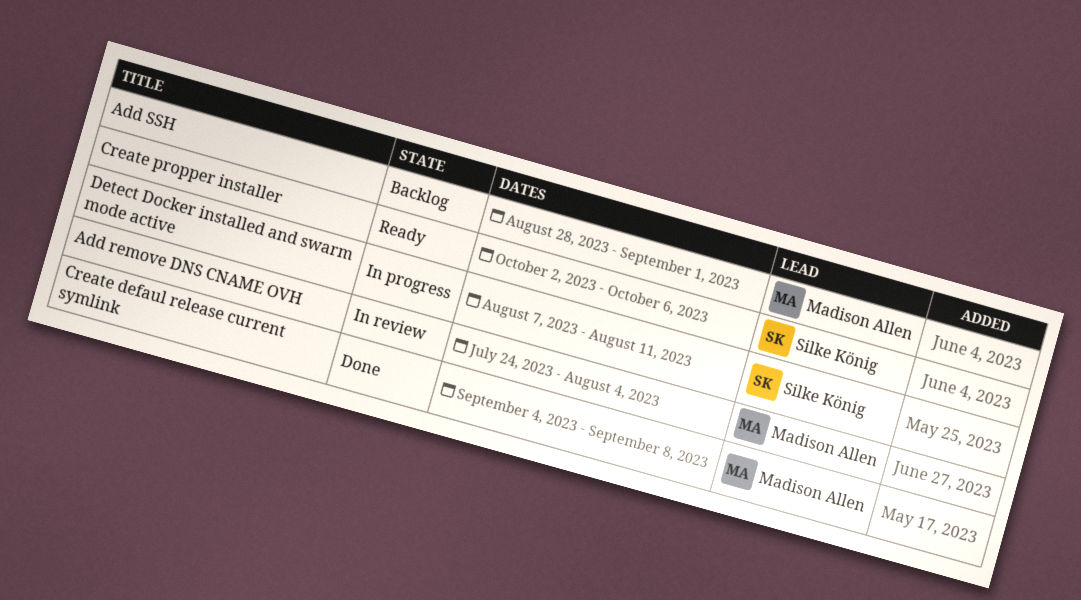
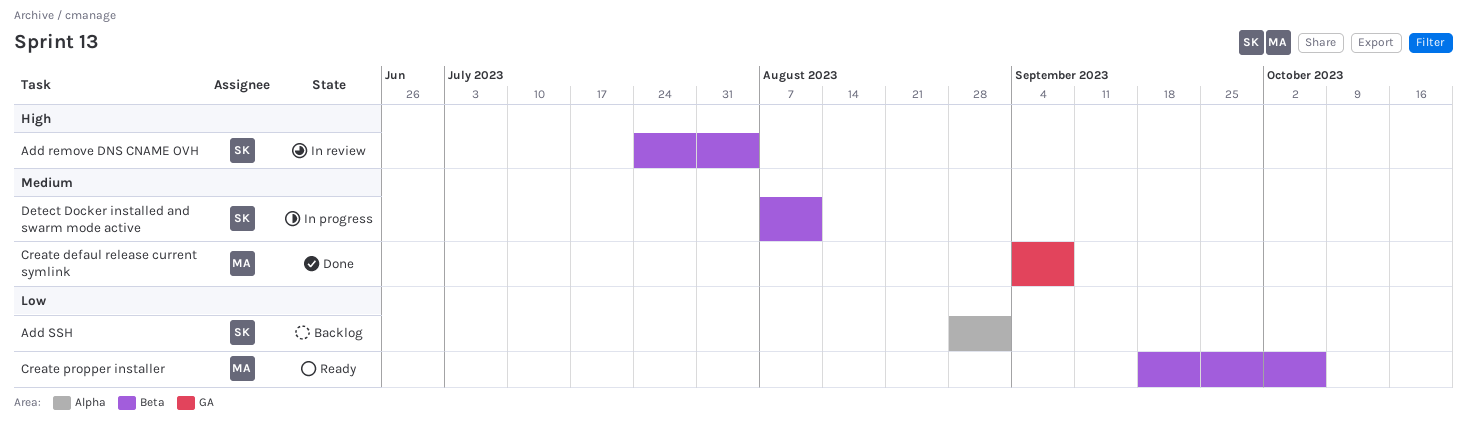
Add remove DNS CNAME OVH, owner: Madison Allen -> Silke König
Add SSH, owner: Madison Allen -> Silke König
Create propper installer, owner: Silke König -> Madison Allen
Create propper installer, start: Oct 2 -> Sep 18

